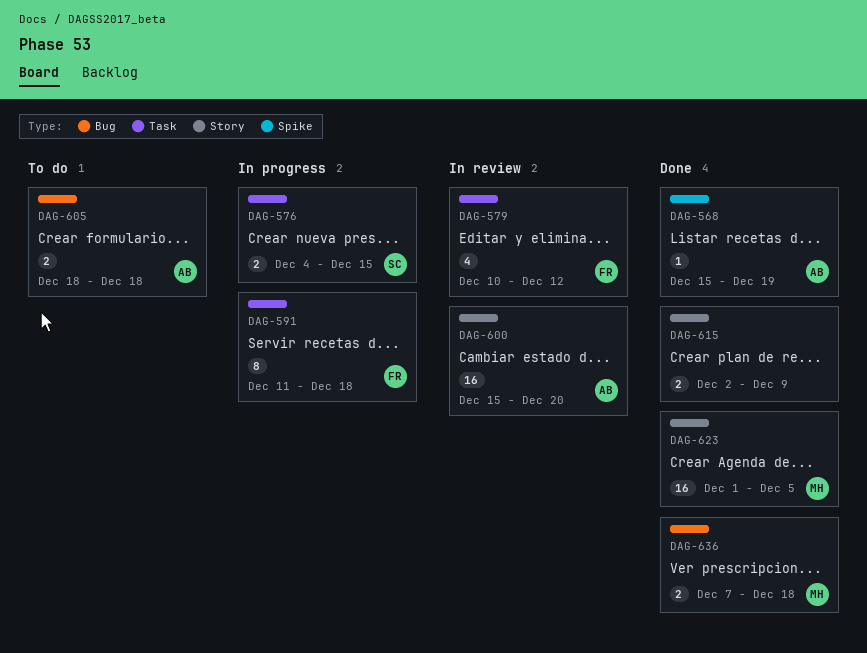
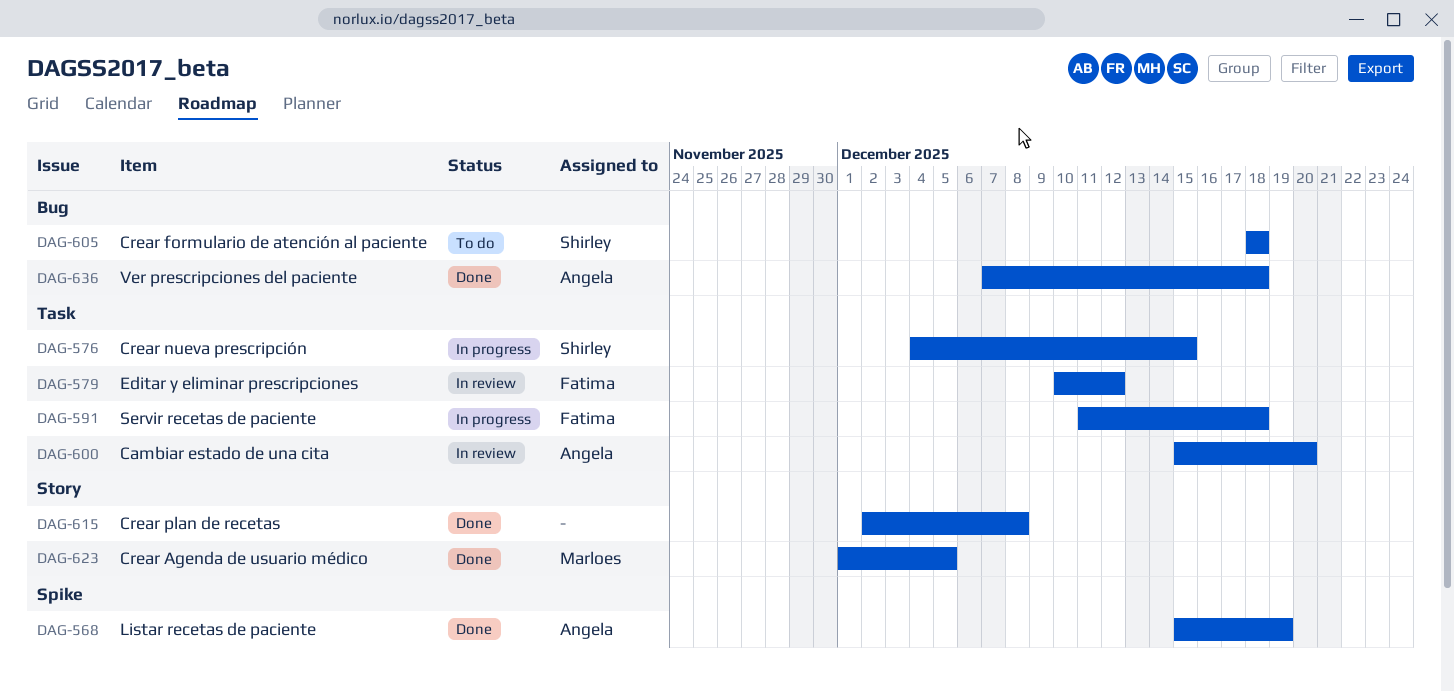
DAG-600, label: Story -> Task
DAG-605, owner: Angela -> Shirley
DAG-615, due: Dec 9 -> Dec 8
DAG-636, owner: Marloes -> Angela

